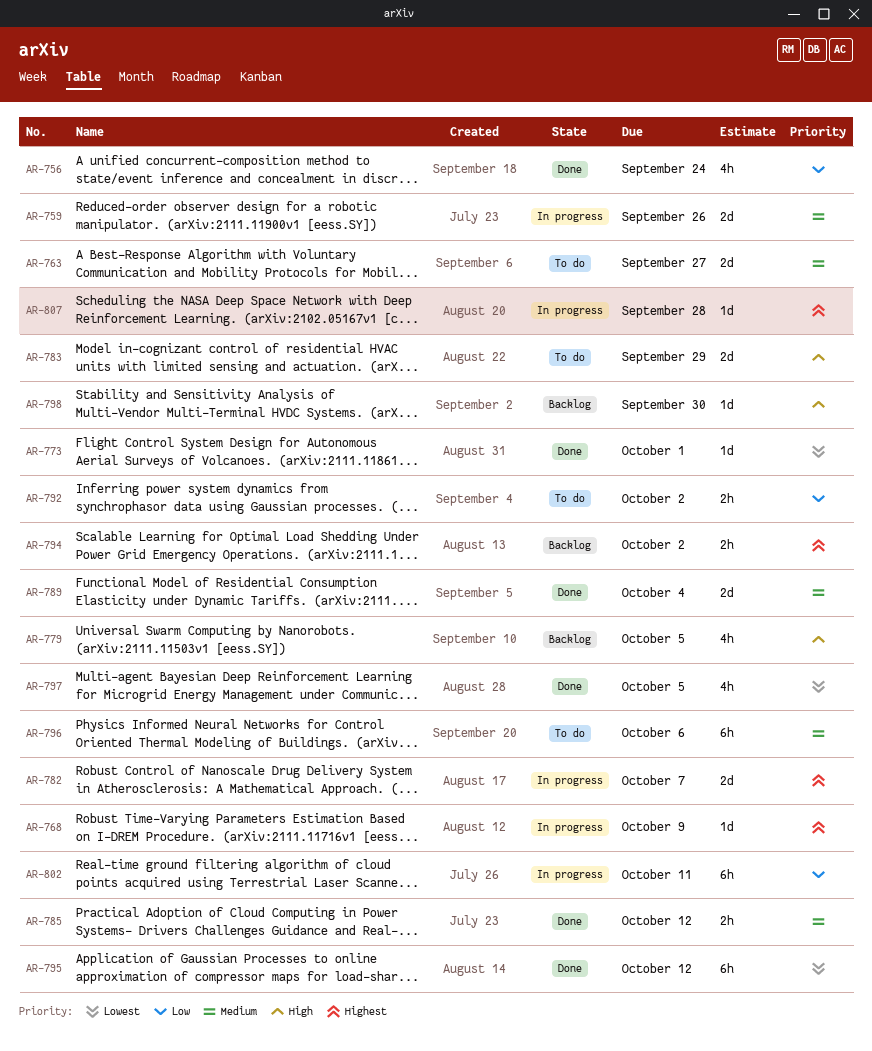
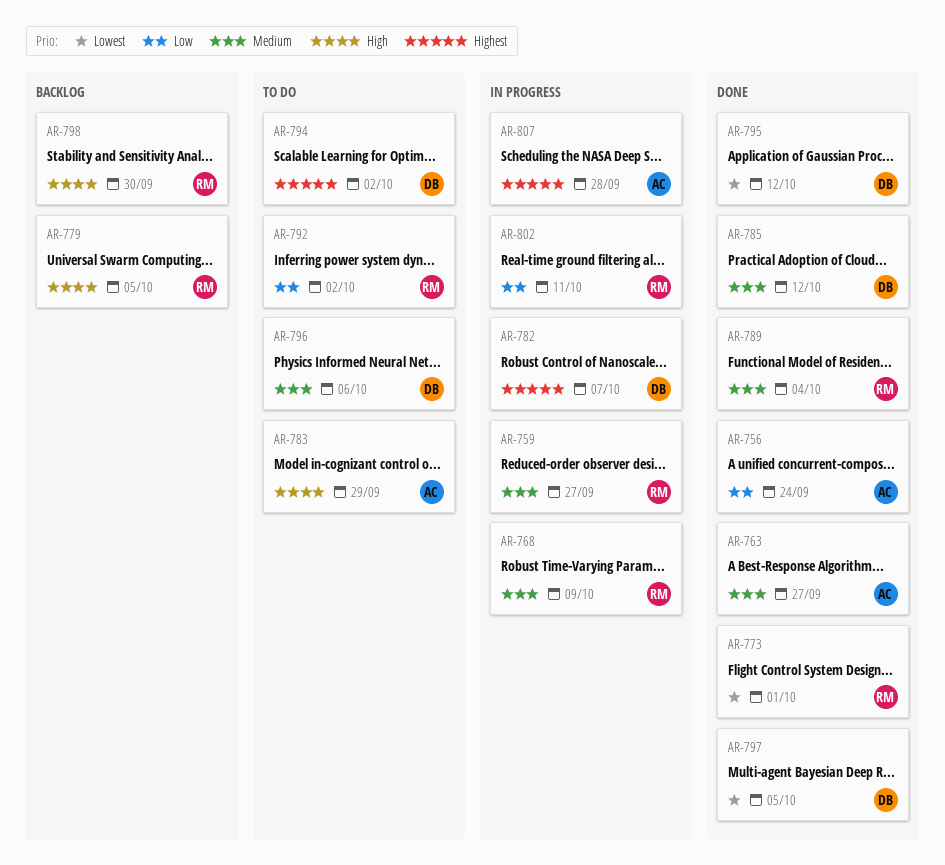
AR-759, due: Sep 26 -> Sep 27
AR-763, status: To do -> Done
AR-768, priority: Highest -> Medium
AR-794, status: Backlog -> To do

